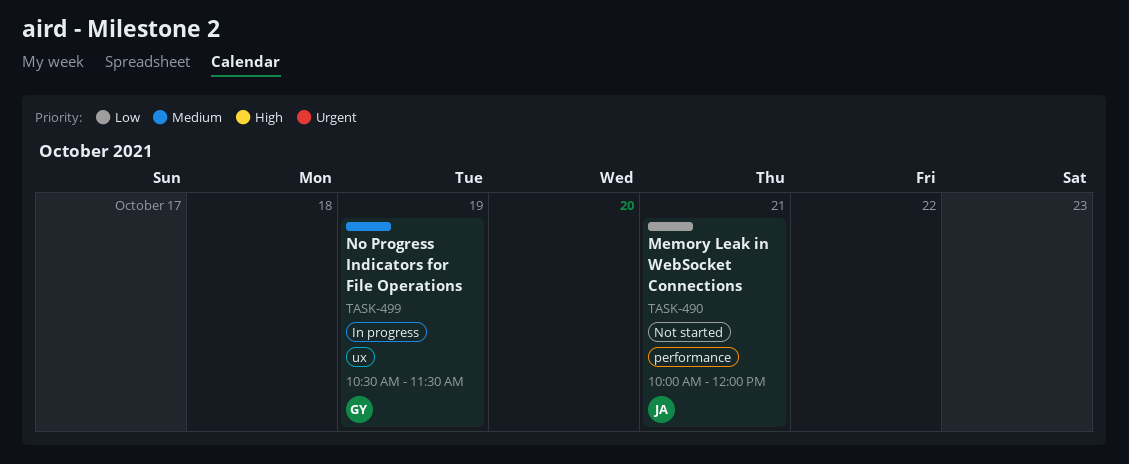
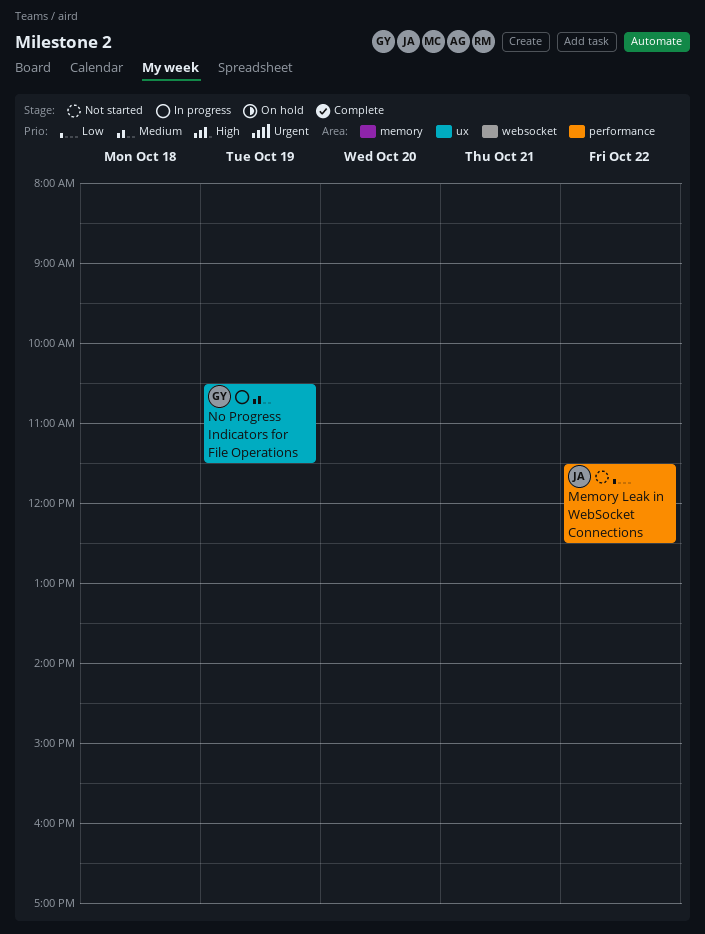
Memory Leak in WebSocket Connections, day: Oct 21 -> Oct 22
Memory Leak in WebSocket Connections, begins: 10:00 -> 11:30
Memory Leak in WebSocket Connections, ends: 12:00 -> 12:30

